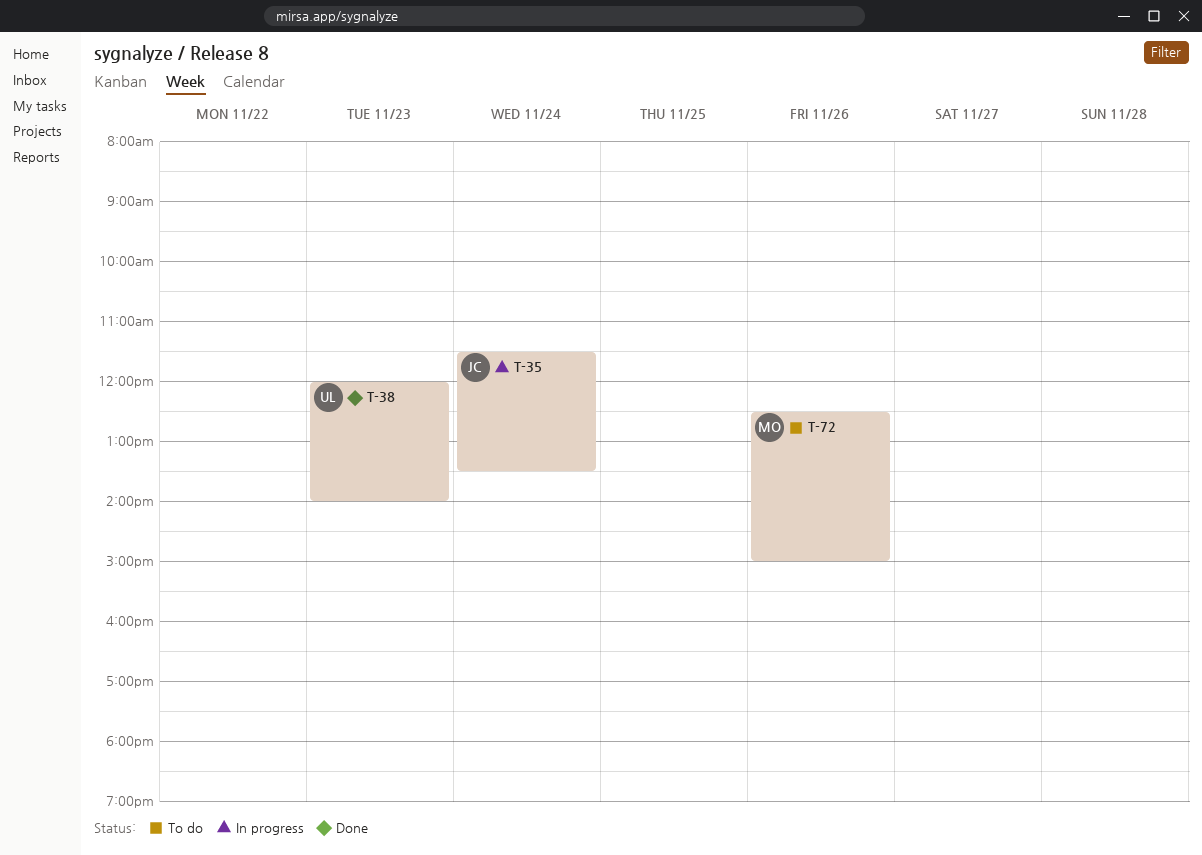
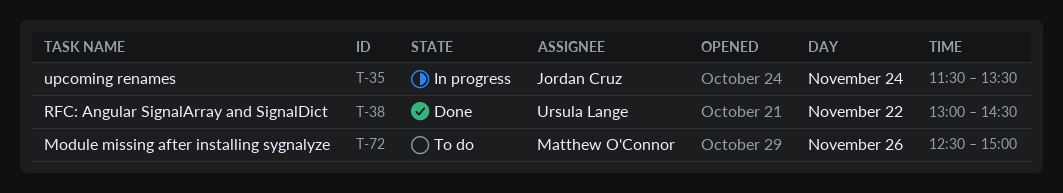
T-38, day: Nov 23 -> Nov 22
T-38, begins: 12:00 -> 13:00
T-38, ends: 14:00 -> 14:30

